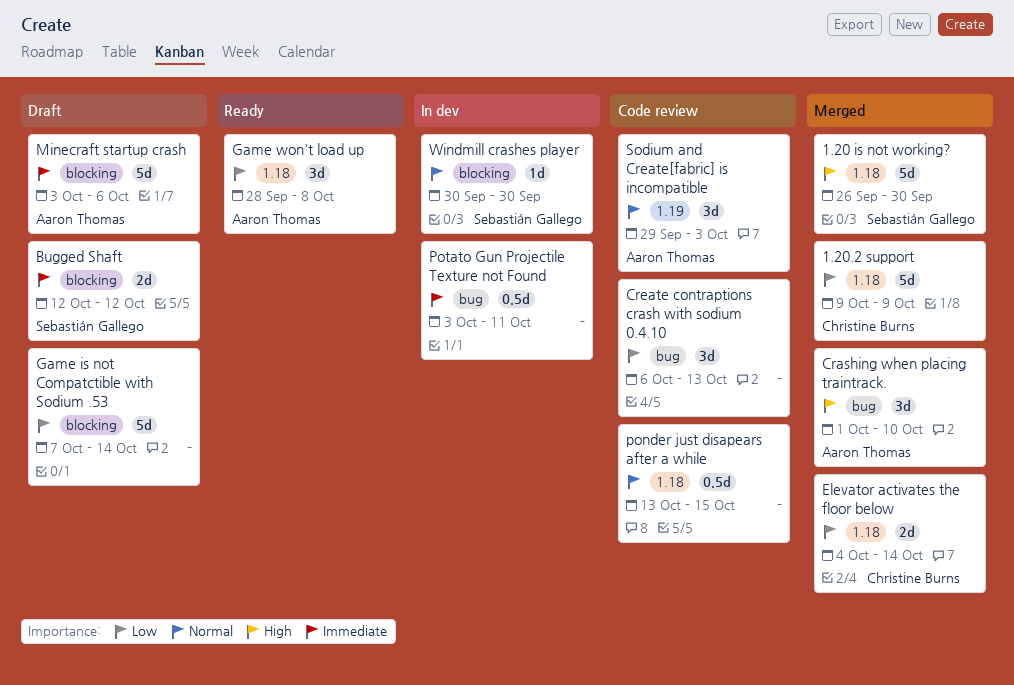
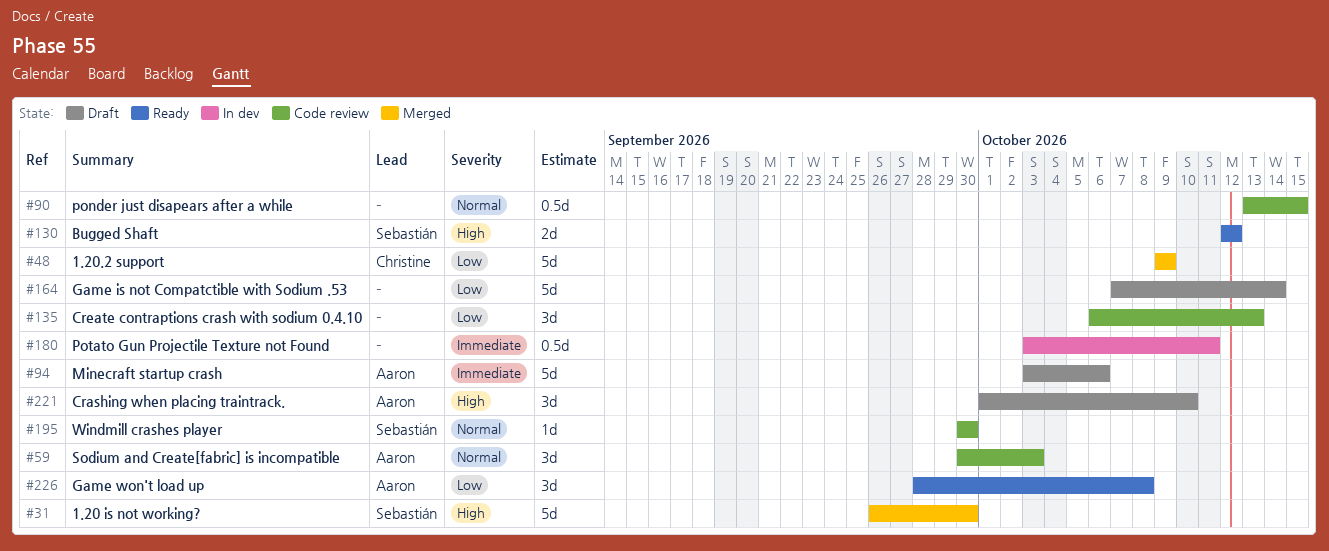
Bugged Shaft, status: Draft -> Ready
Bugged Shaft, priority: Immediate -> High
Crashing when placing traintrack., status: Merged -> Draft
Elevator activates the floor below: present -> none
Sodium and Create[fabric] is incompatible, start: Sep 29 -> Sep 30
Windmill crashes player, status: In dev -> Code review

